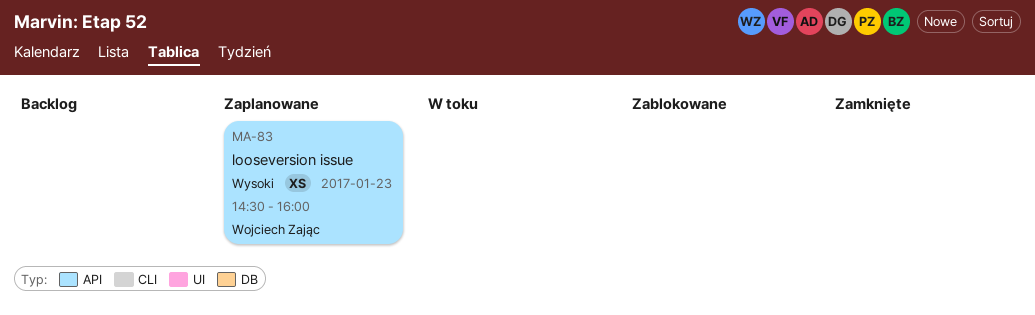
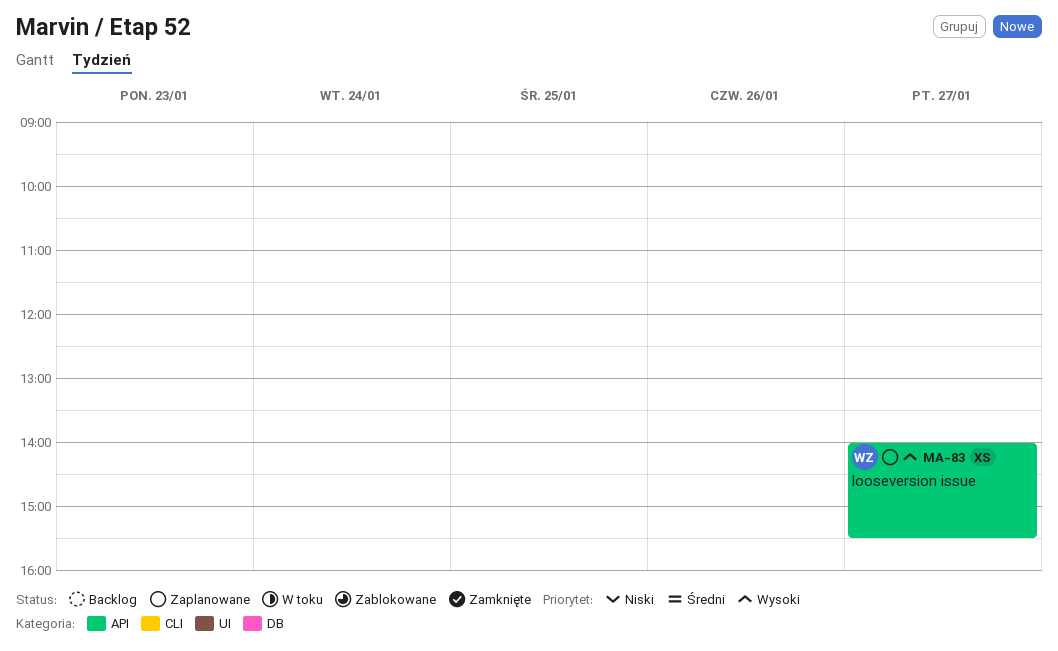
MA-83, day: Jan 23 -> Jan 27
MA-83, begins: 14:30 -> 14:00
MA-83, ends: 16:00 -> 15:30

